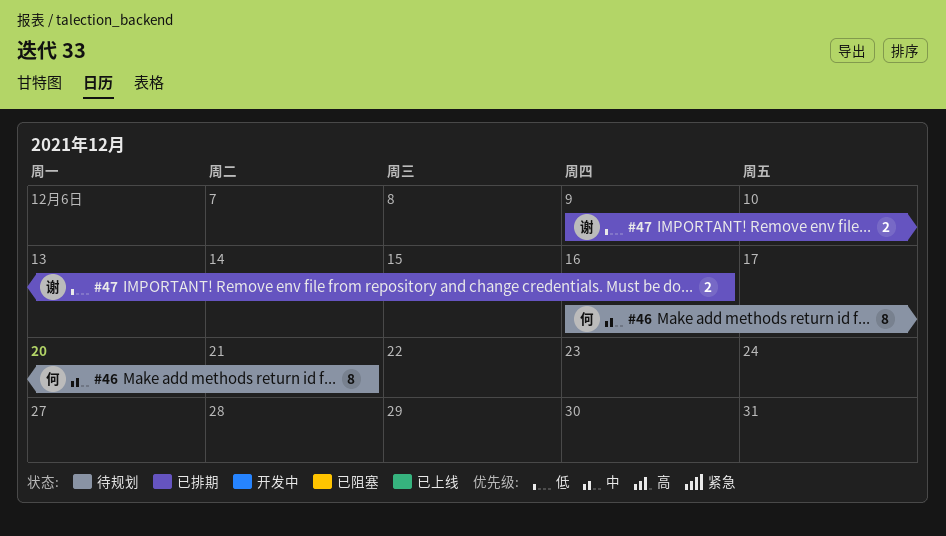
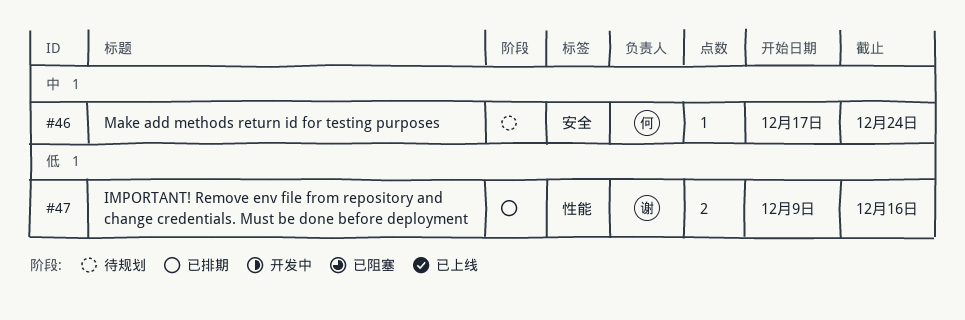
#46, estimate: 8 -> 1
#46, start: Dec 16 -> Dec 17
#46, due: Dec 21 -> Dec 24

